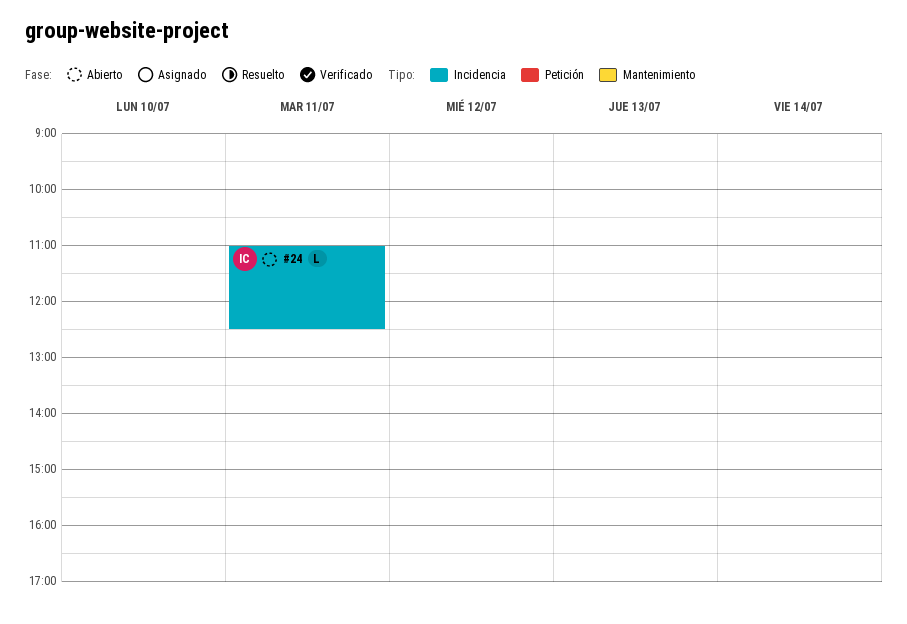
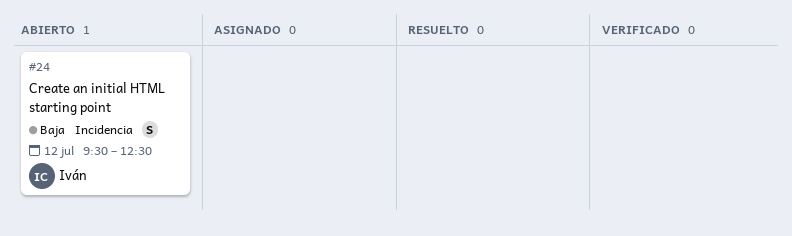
#24, estimate: L -> S
#24, day: Jul 11 -> Jul 12
#24, begins: 11:00 -> 09:30

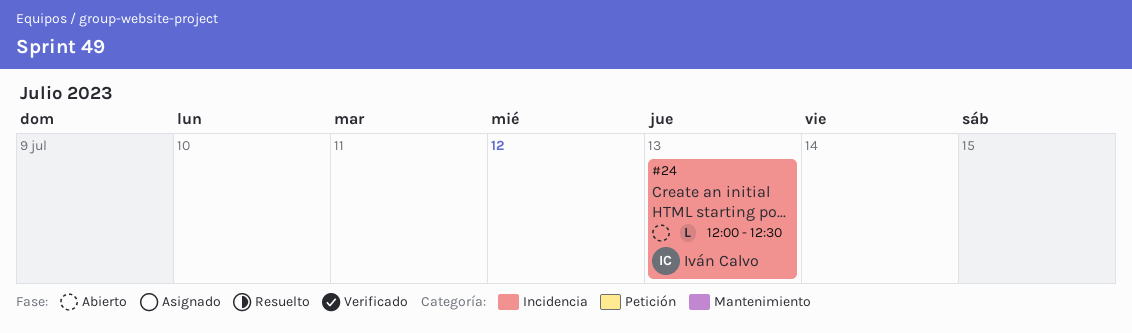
#24, estimate: S -> L
#24, day: Jul 12 -> Jul 13
#24, begins: 09:30 -> 12:00

